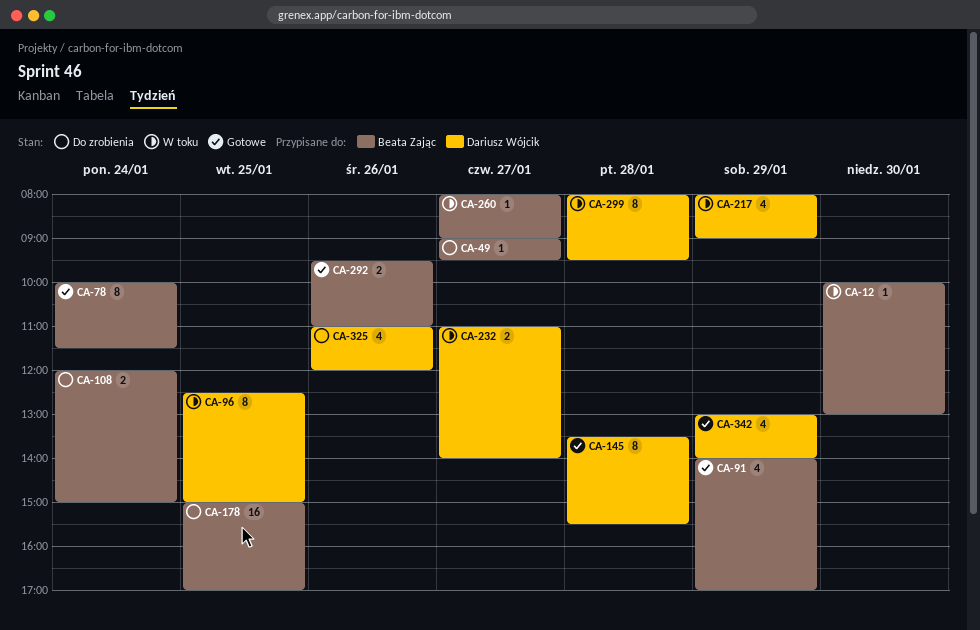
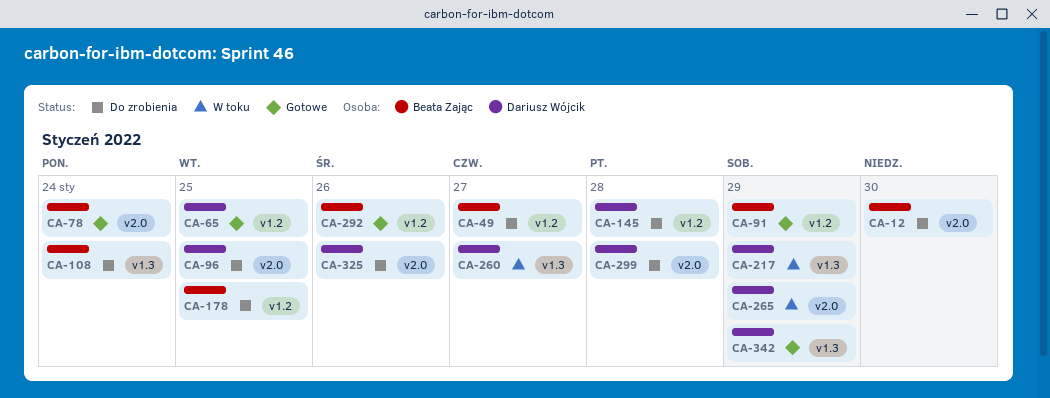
CA-12, status: W toku -> Do zrobienia
CA-65: none -> present
CA-96, status: W toku -> Do zrobienia
CA-145, status: Gotowe -> Do zrobienia
CA-232: present -> none
CA-260, owner: Beata Zając -> Dariusz Wójcik
CA-265: none -> present
CA-299, status: W toku -> Do zrobienia

